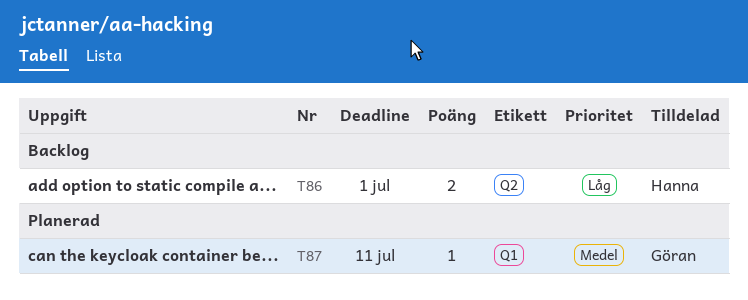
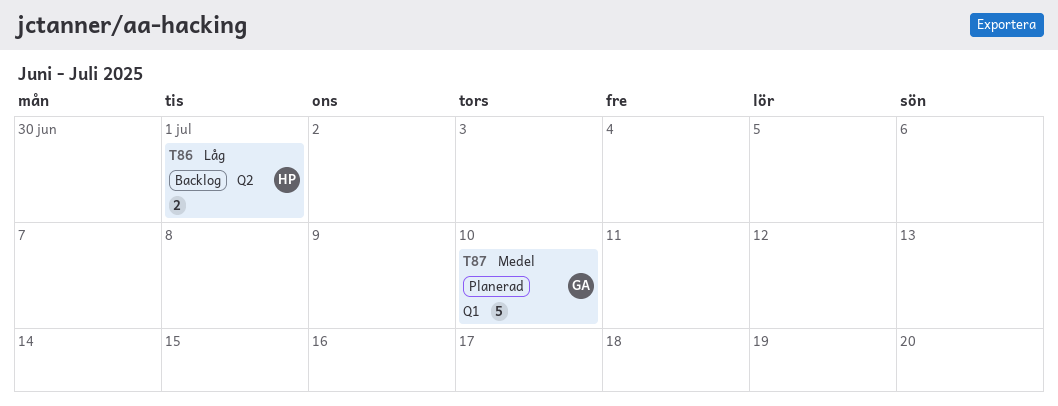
T87, estimate: 1 -> 5
T87, due: Jul 11 -> Jul 10

